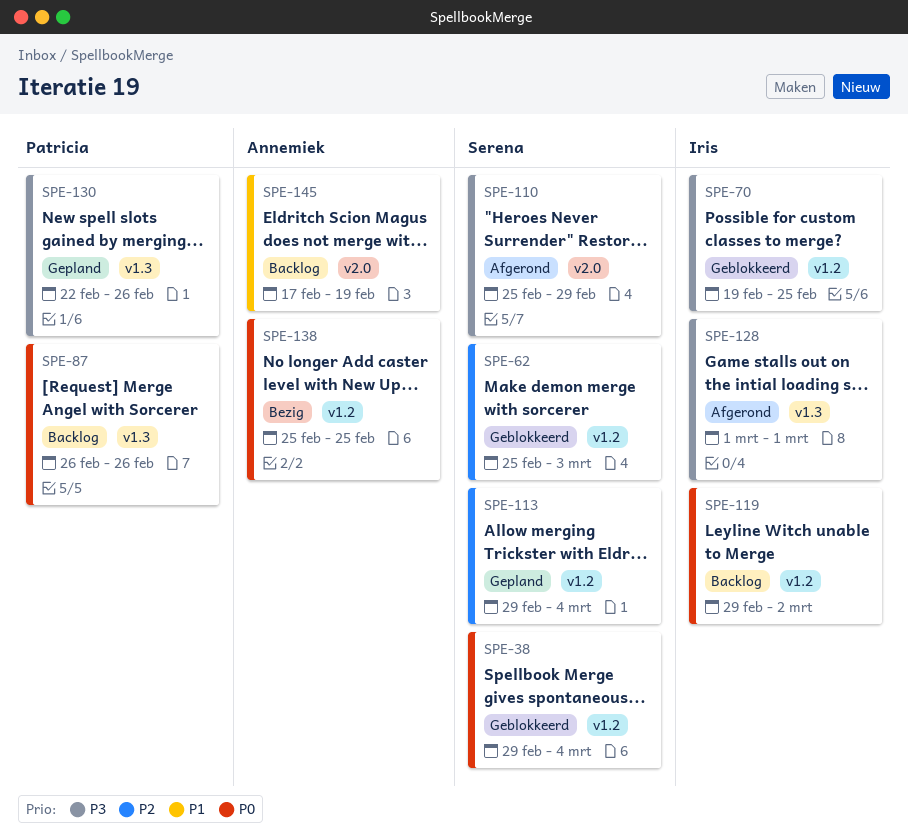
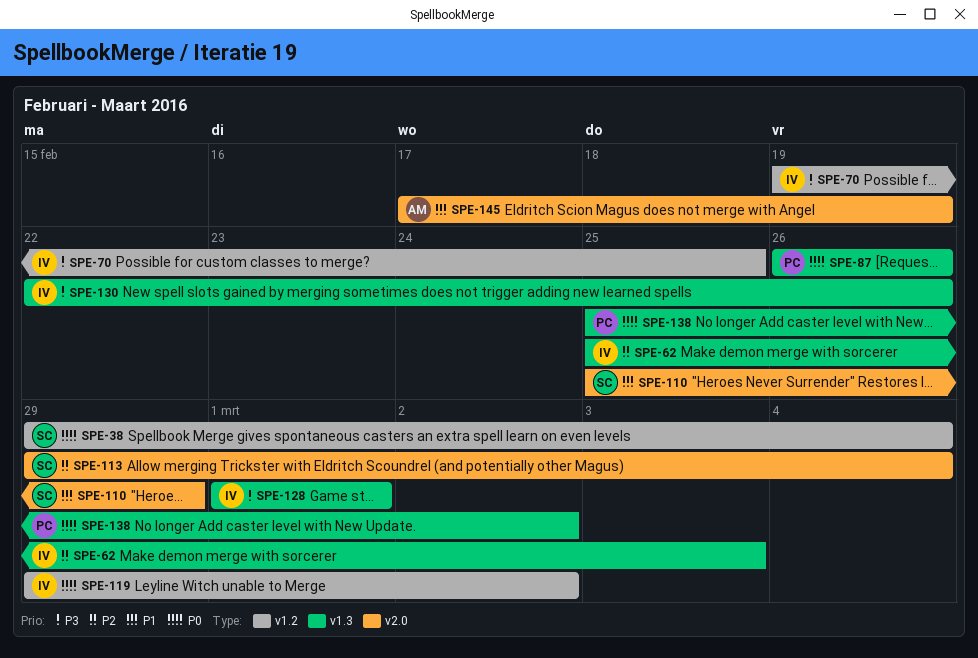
SPE-62, owner: Serena -> Iris
SPE-62, label: v1.2 -> v1.3
SPE-110, priority: P3 -> P1
SPE-113, label: v1.2 -> v2.0
SPE-130, owner: Patricia -> Iris
SPE-138, owner: Annemiek -> Patricia
SPE-138, label: v1.2 -> v1.3
SPE-138, due: Feb 25 -> Mar 2

